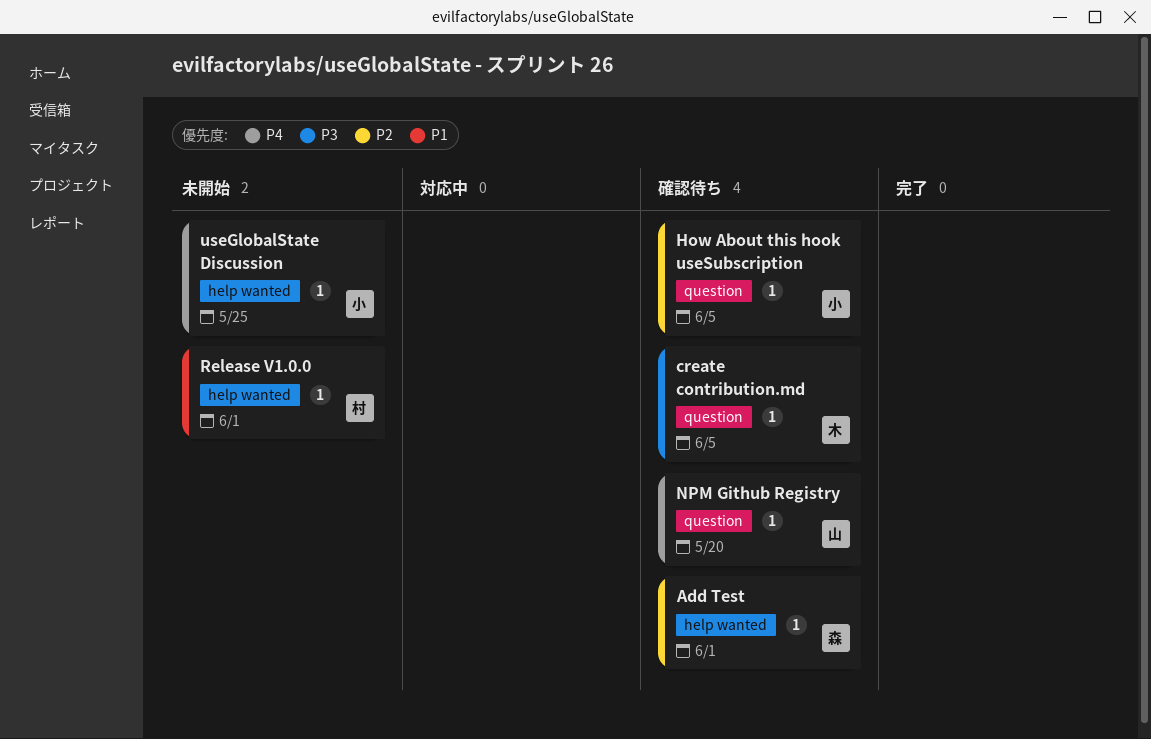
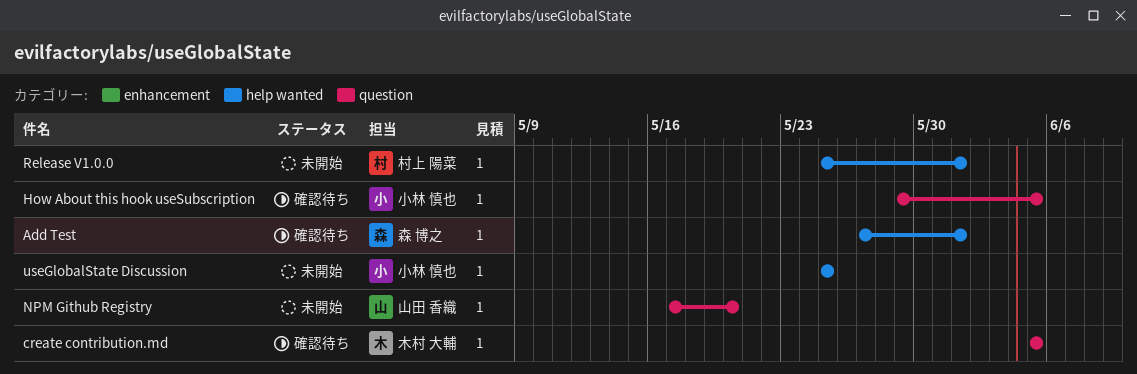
NPM Github Registry, status: 確認待ち -> 未開始

